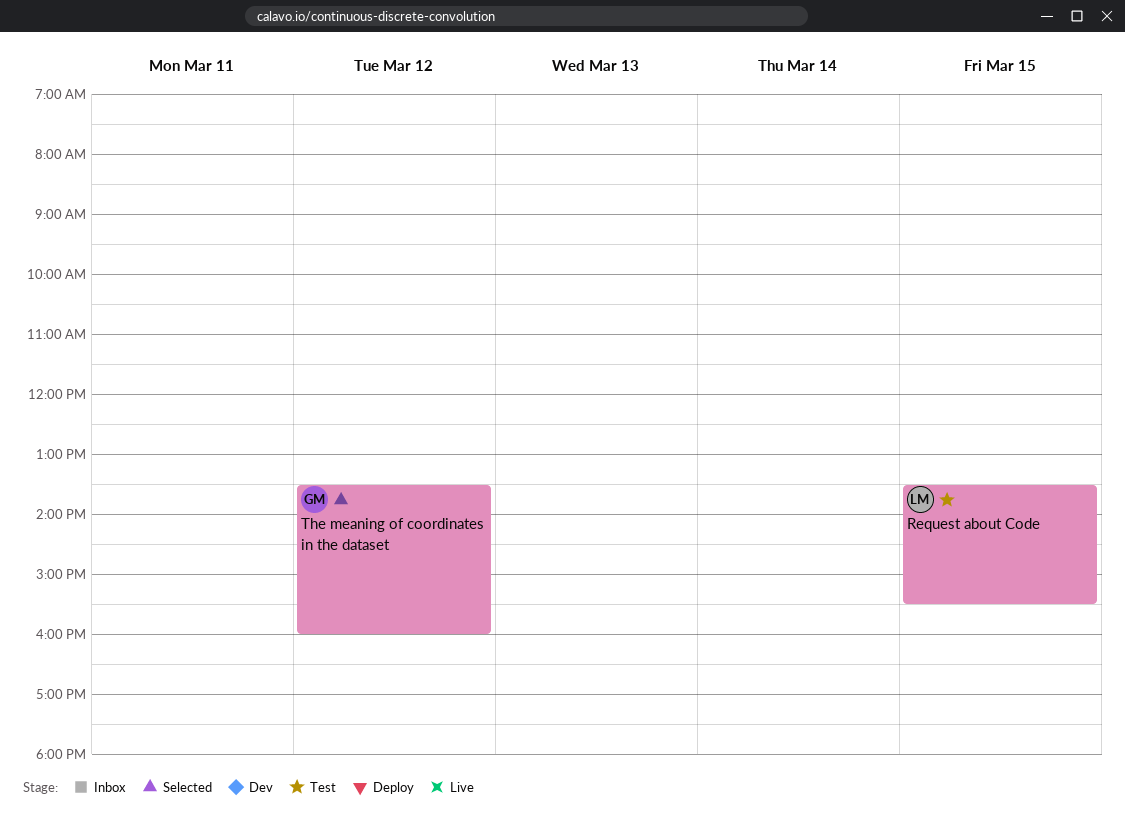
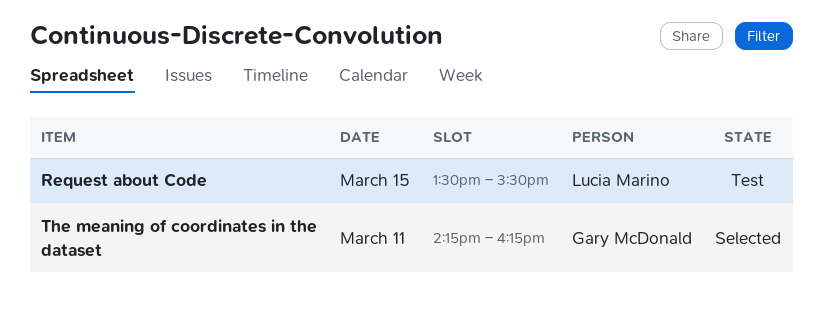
The meaning of coordinates in the dataset, day: Mar 12 -> Mar 11
The meaning of coordinates in the dataset, begins: 13:30 -> 14:15
The meaning of coordinates in the dataset, ends: 16:00 -> 16:15

